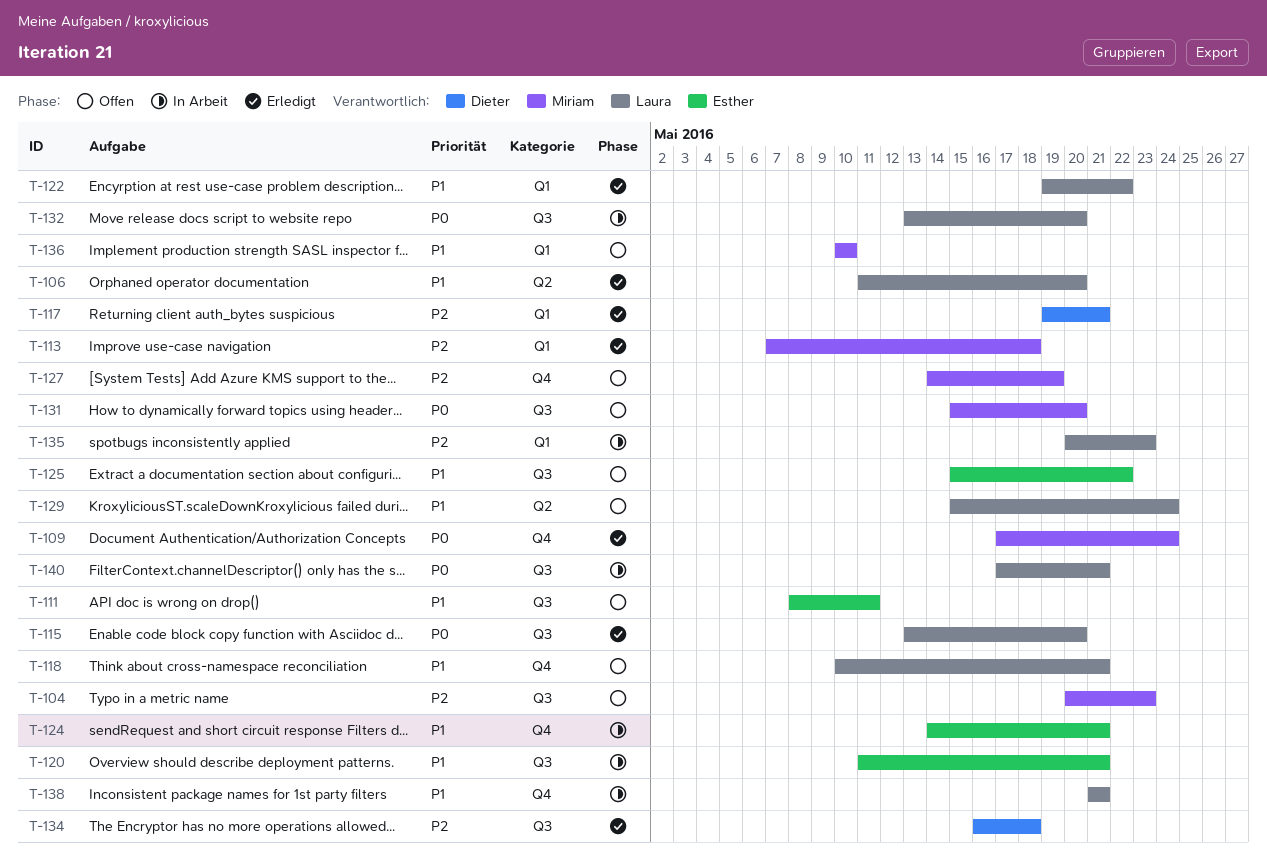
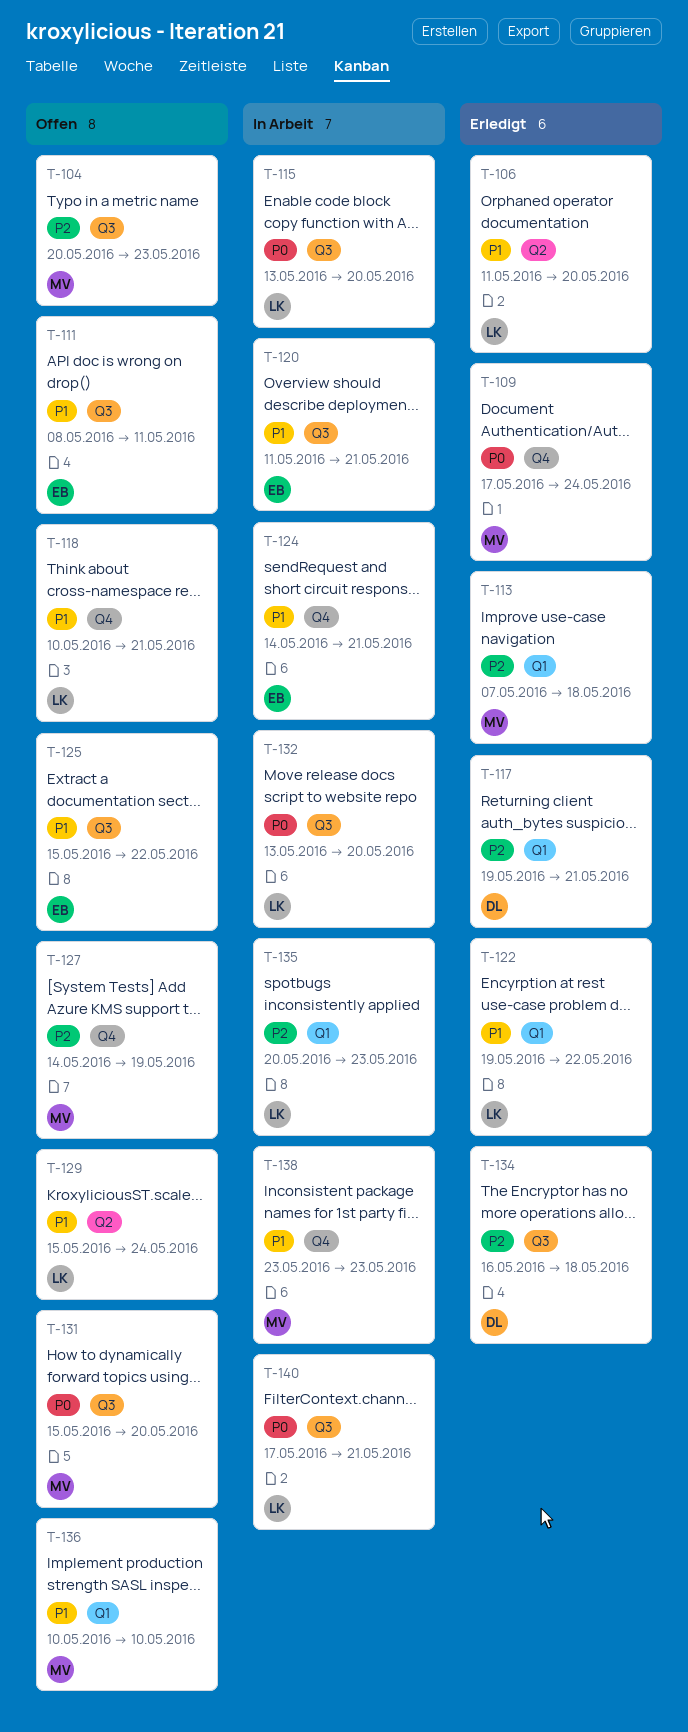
T-115, status: Erledigt -> In Arbeit
T-138, owner: Laura -> Miriam
T-138, start: May 21 -> May 23
T-138, due: May 21 -> May 23

